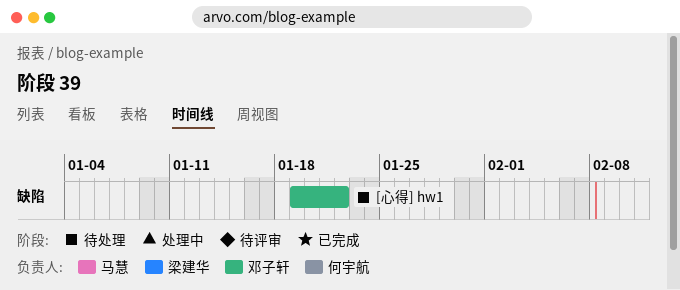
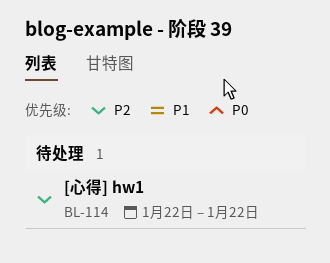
[心得] hw1, start: Jan 19 -> Jan 22

